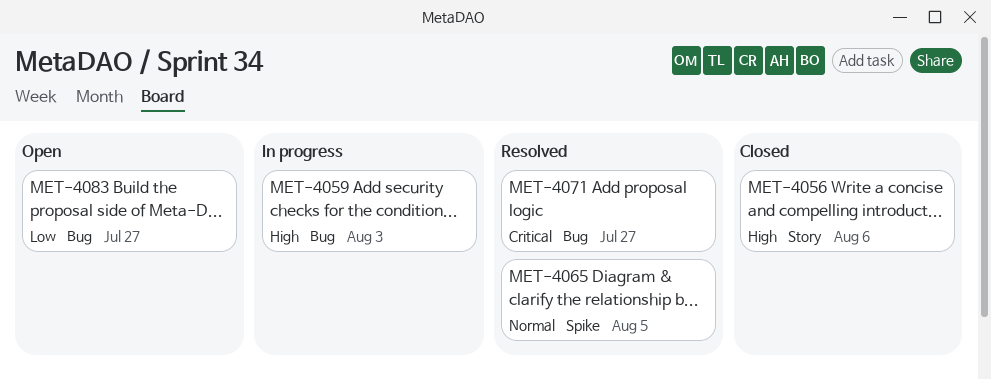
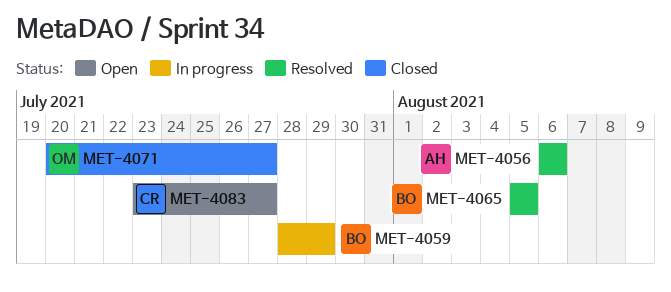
MET-4056, status: Closed -> Resolved
MET-4059, due: Aug 3 -> Jul 29
MET-4071, status: Resolved -> Closed

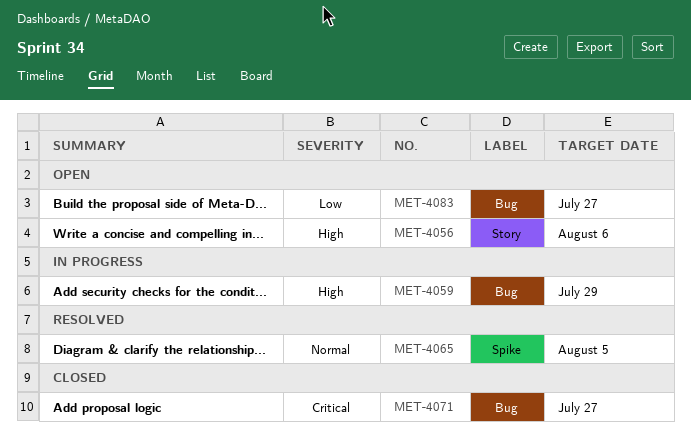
MET-4056, status: Resolved -> Open

